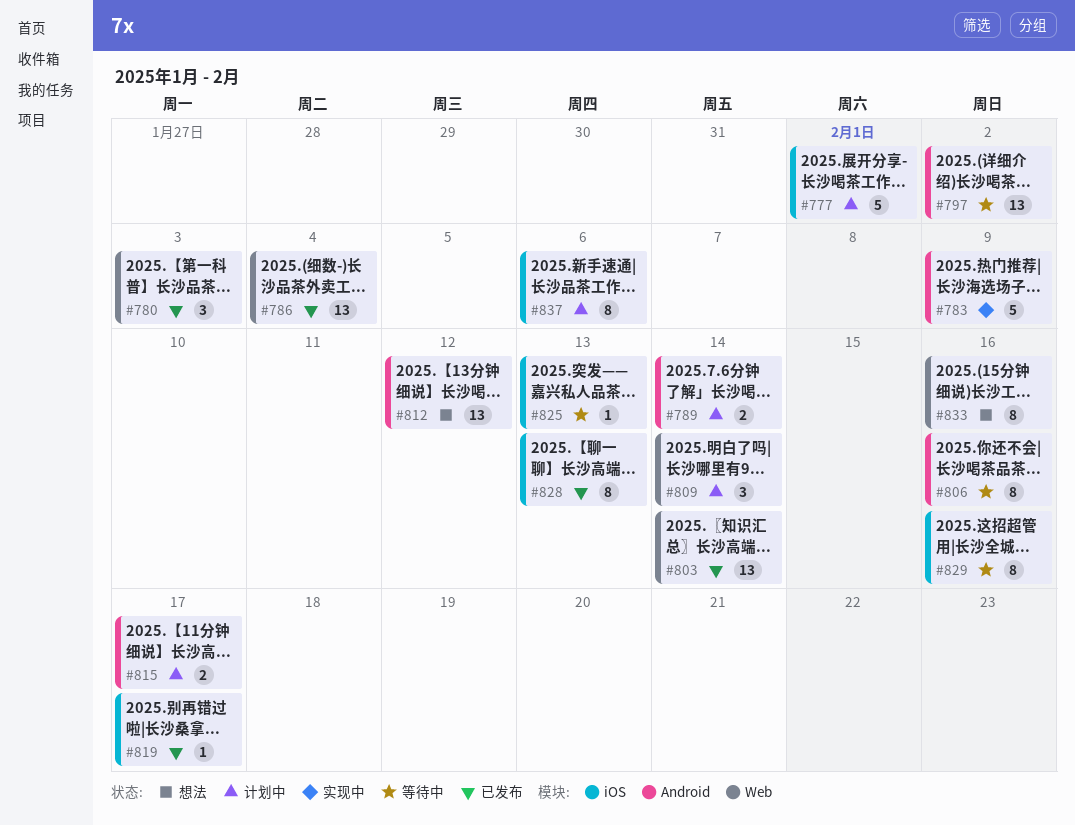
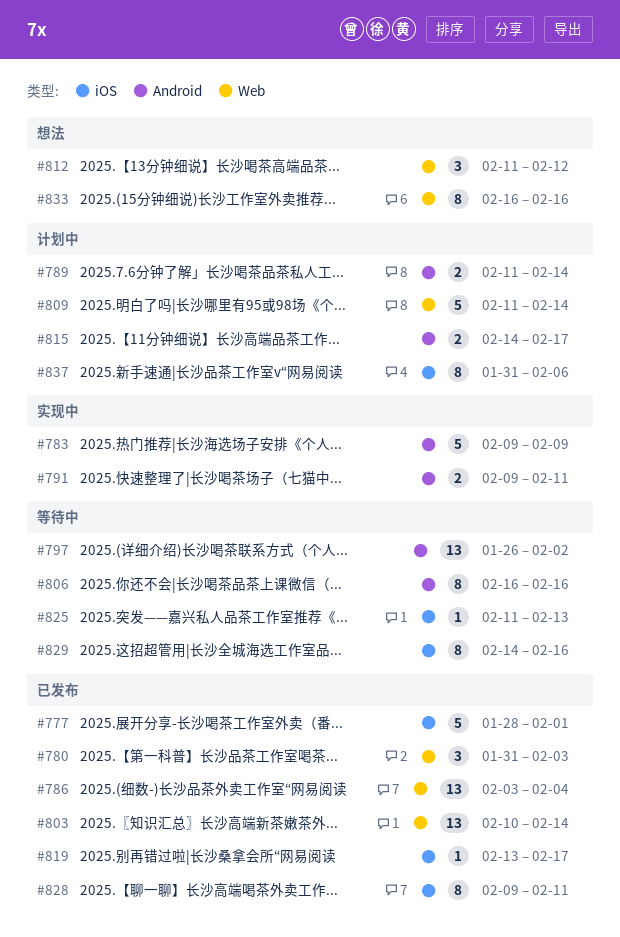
#777, status: 计划中 -> 已发布
#791: none -> present
#809, estimate: 3 -> 5
#812, label: Android -> Web
#812, estimate: 13 -> 3
#828, due: Feb 13 -> Feb 11

